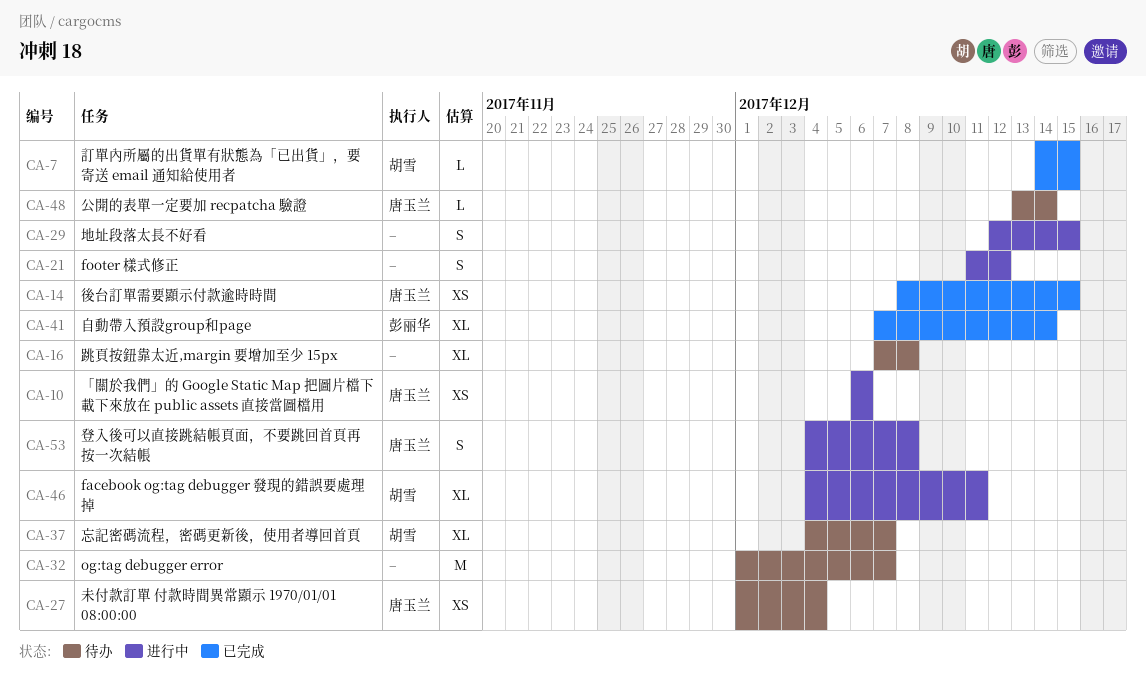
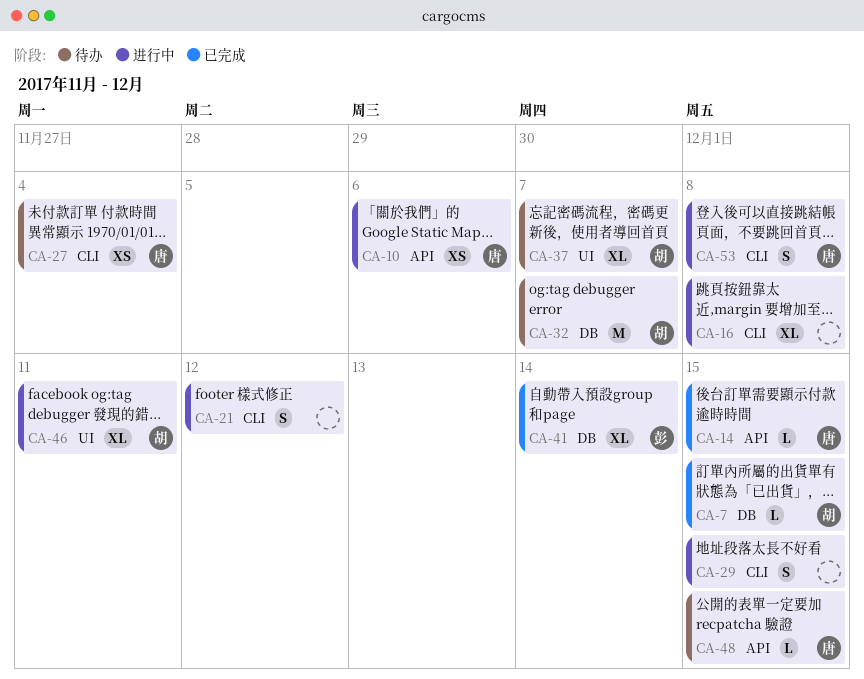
CA-14, estimate: XS -> L
CA-16, status: 待办 -> 进行中
CA-32, owner: none -> 胡雪
CA-48, due: Dec 14 -> Dec 15

